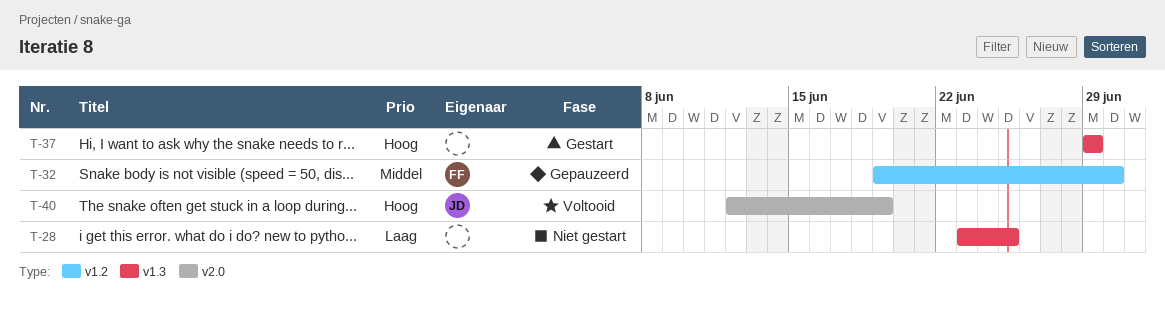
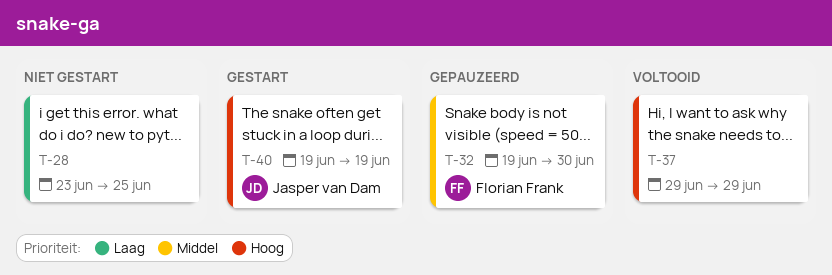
T-37, status: Gestart -> Voltooid
T-40, status: Voltooid -> Gestart
T-40, start: Jun 12 -> Jun 19

